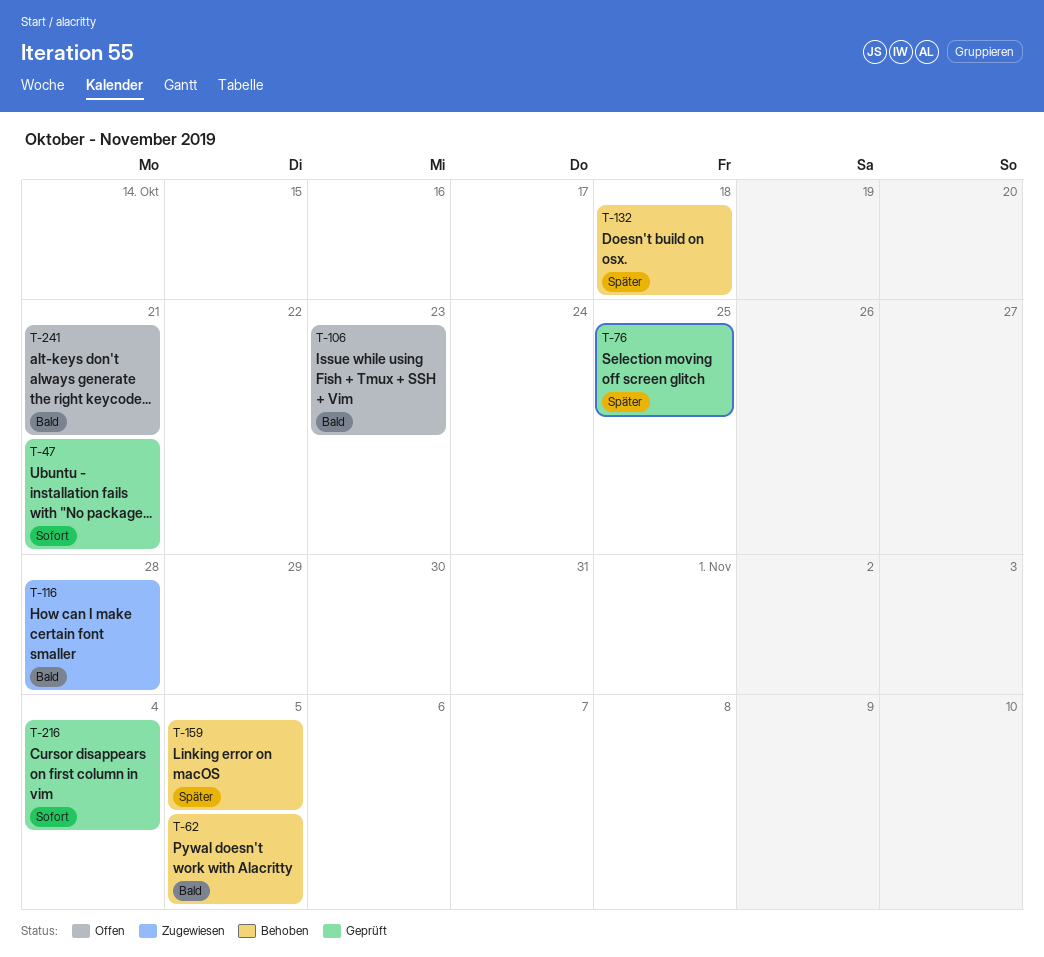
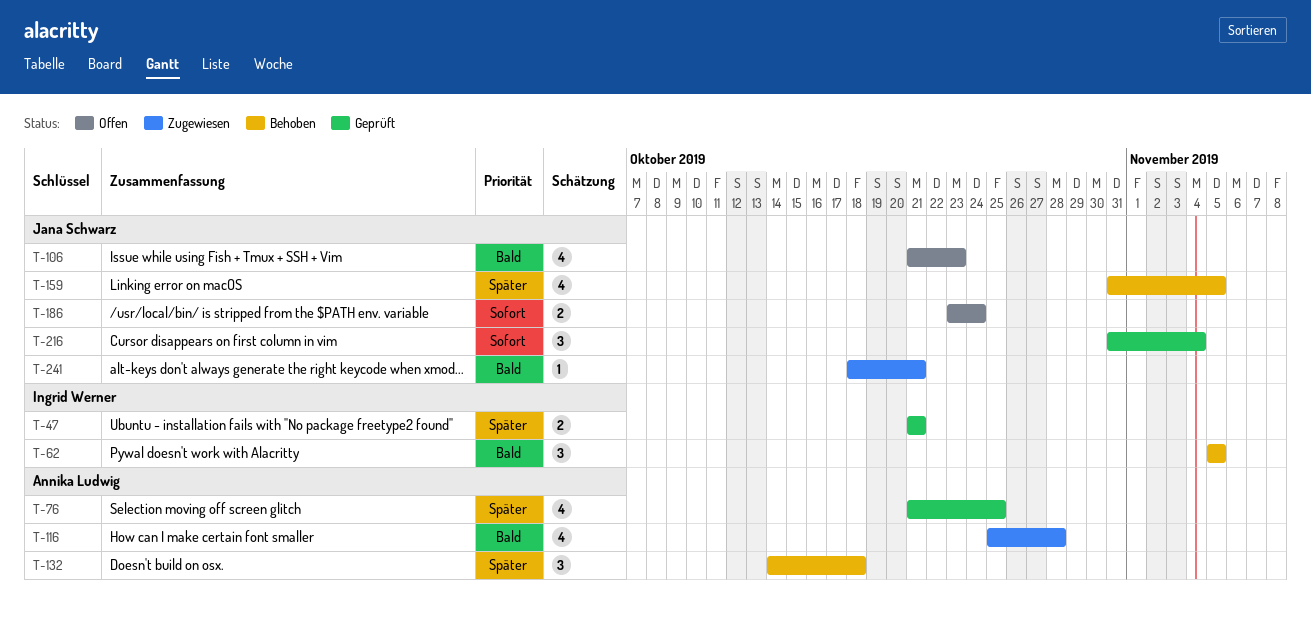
T-47, priority: Sofort -> Später
T-186: none -> present
T-241, status: Offen -> Zugewiesen

